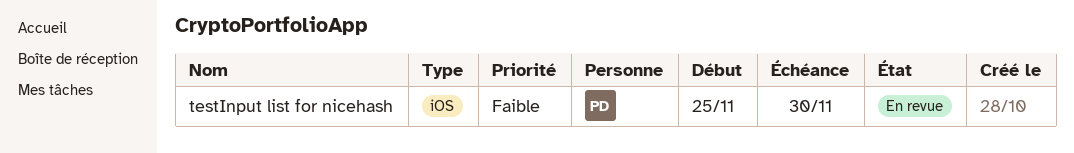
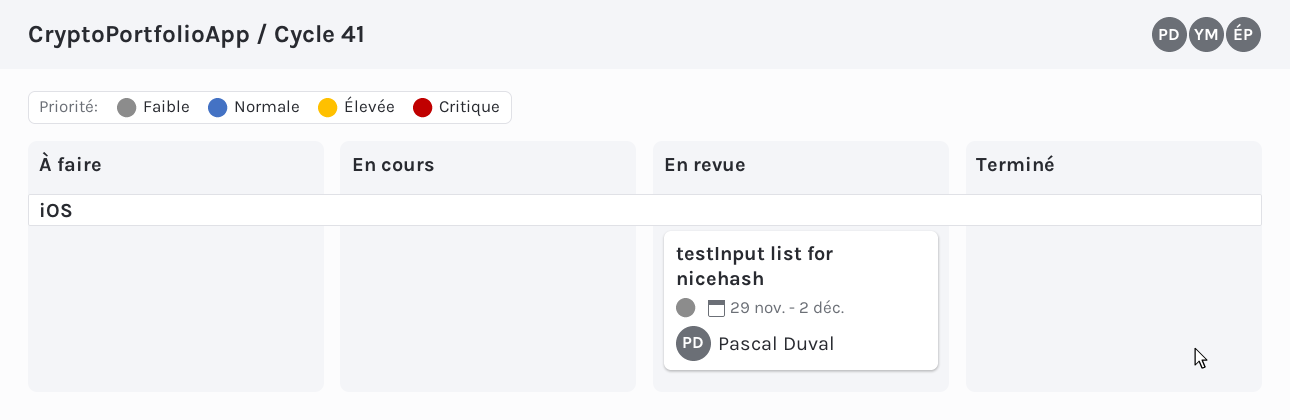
testInput list for nicehash, start: Nov 25 -> Nov 29
testInput list for nicehash, due: Nov 30 -> Dec 2

